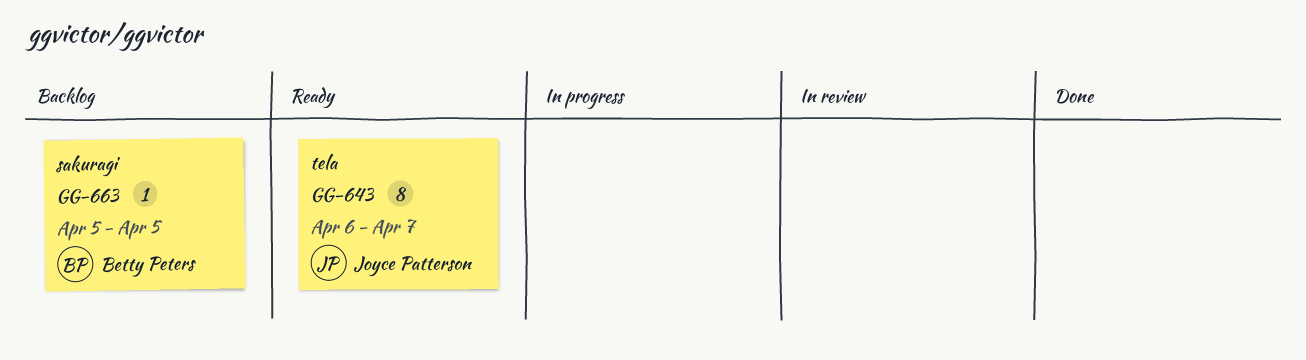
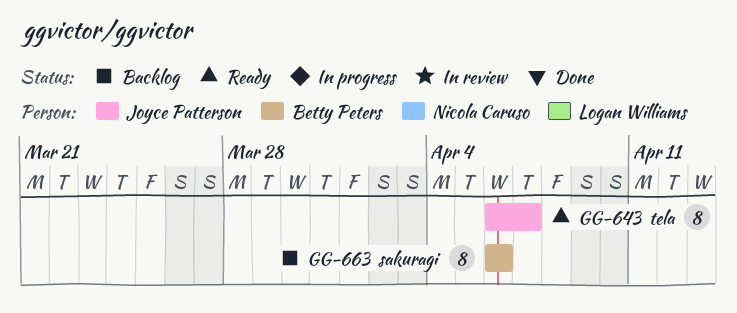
GG-663, estimate: 1 -> 8
GG-663, start: Apr 5 -> Apr 6
GG-663, due: Apr 5 -> Apr 6

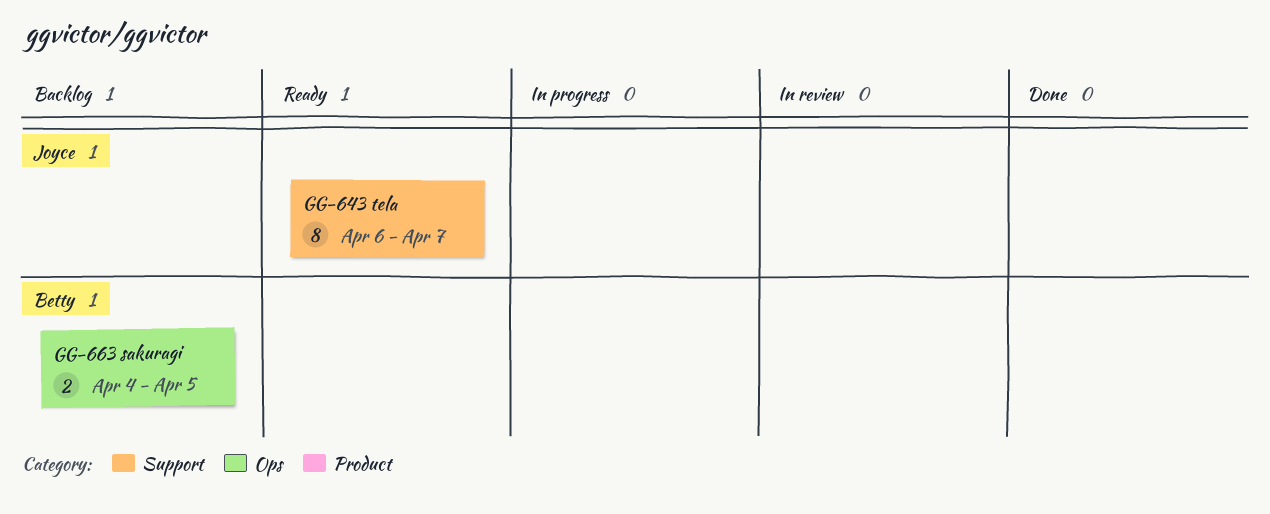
GG-663, estimate: 8 -> 2
GG-663, start: Apr 6 -> Apr 4
GG-663, due: Apr 6 -> Apr 5

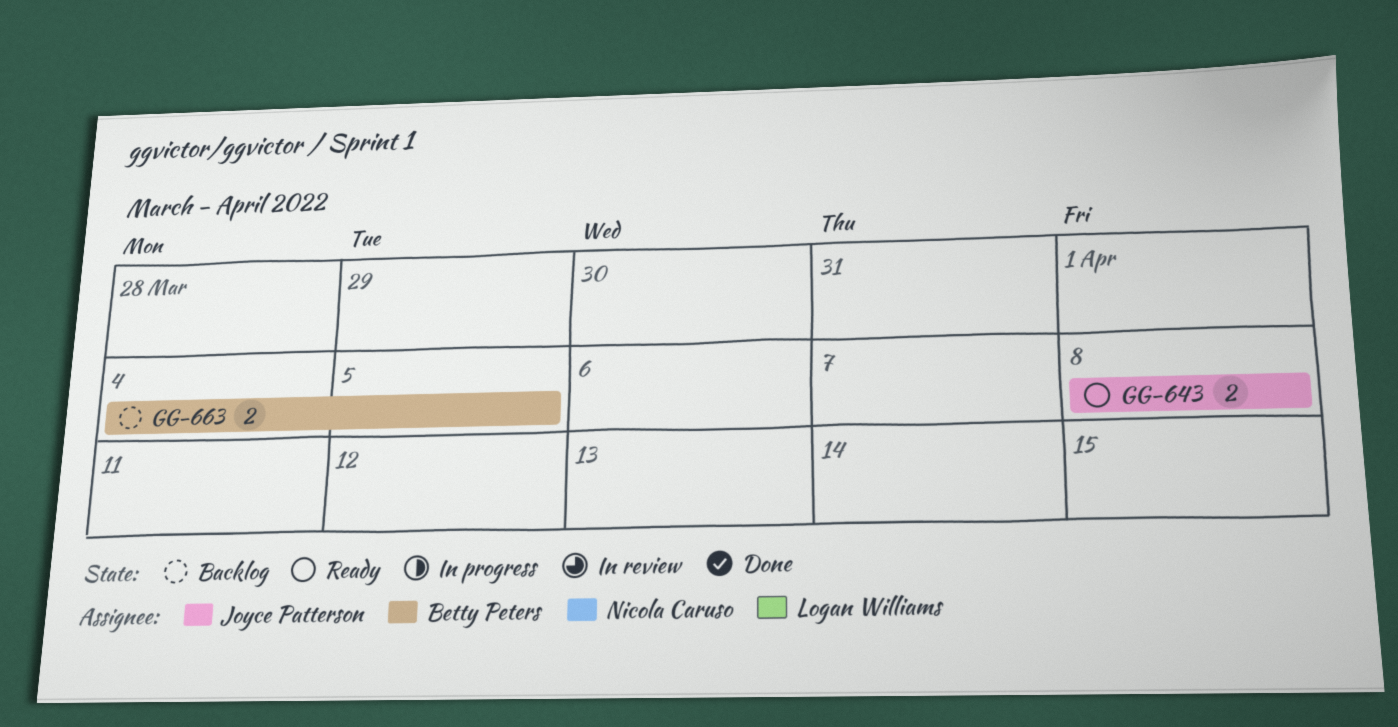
GG-643, estimate: 8 -> 2
GG-643, start: Apr 6 -> Apr 8
GG-643, due: Apr 7 -> Apr 8

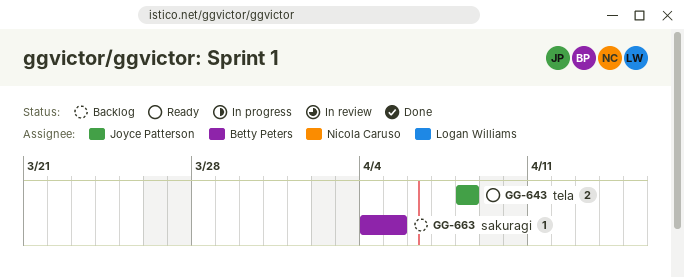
GG-663, estimate: 2 -> 1

